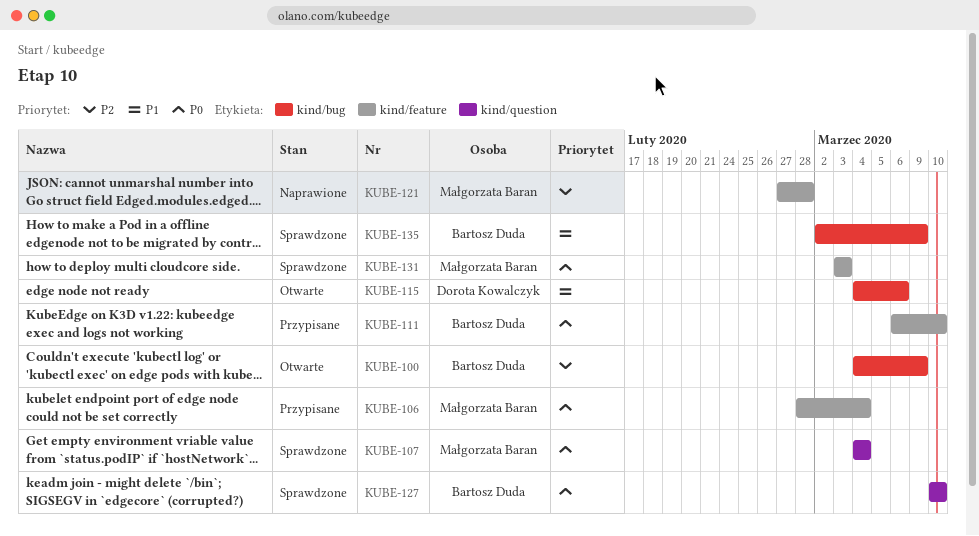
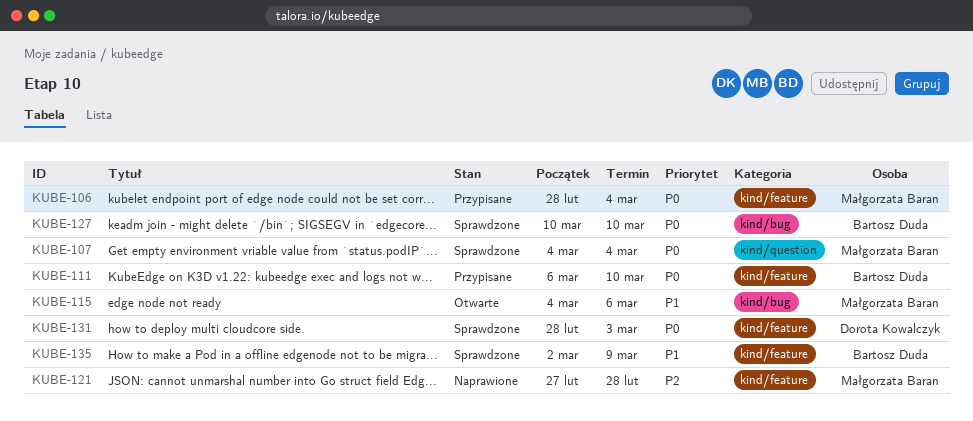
KUBE-100: present -> none
KUBE-115, owner: Dorota Kowalczyk -> Małgorzata Baran
KUBE-127, label: kind/question -> kind/bug
KUBE-131, owner: Małgorzata Baran -> Dorota Kowalczyk
KUBE-131, start: Mar 3 -> Feb 28
KUBE-135, label: kind/bug -> kind/feature

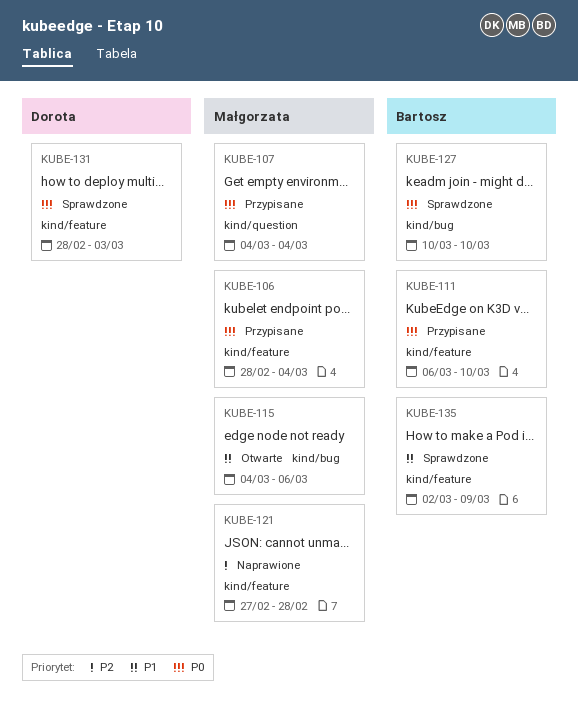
KUBE-107, status: Sprawdzone -> Przypisane

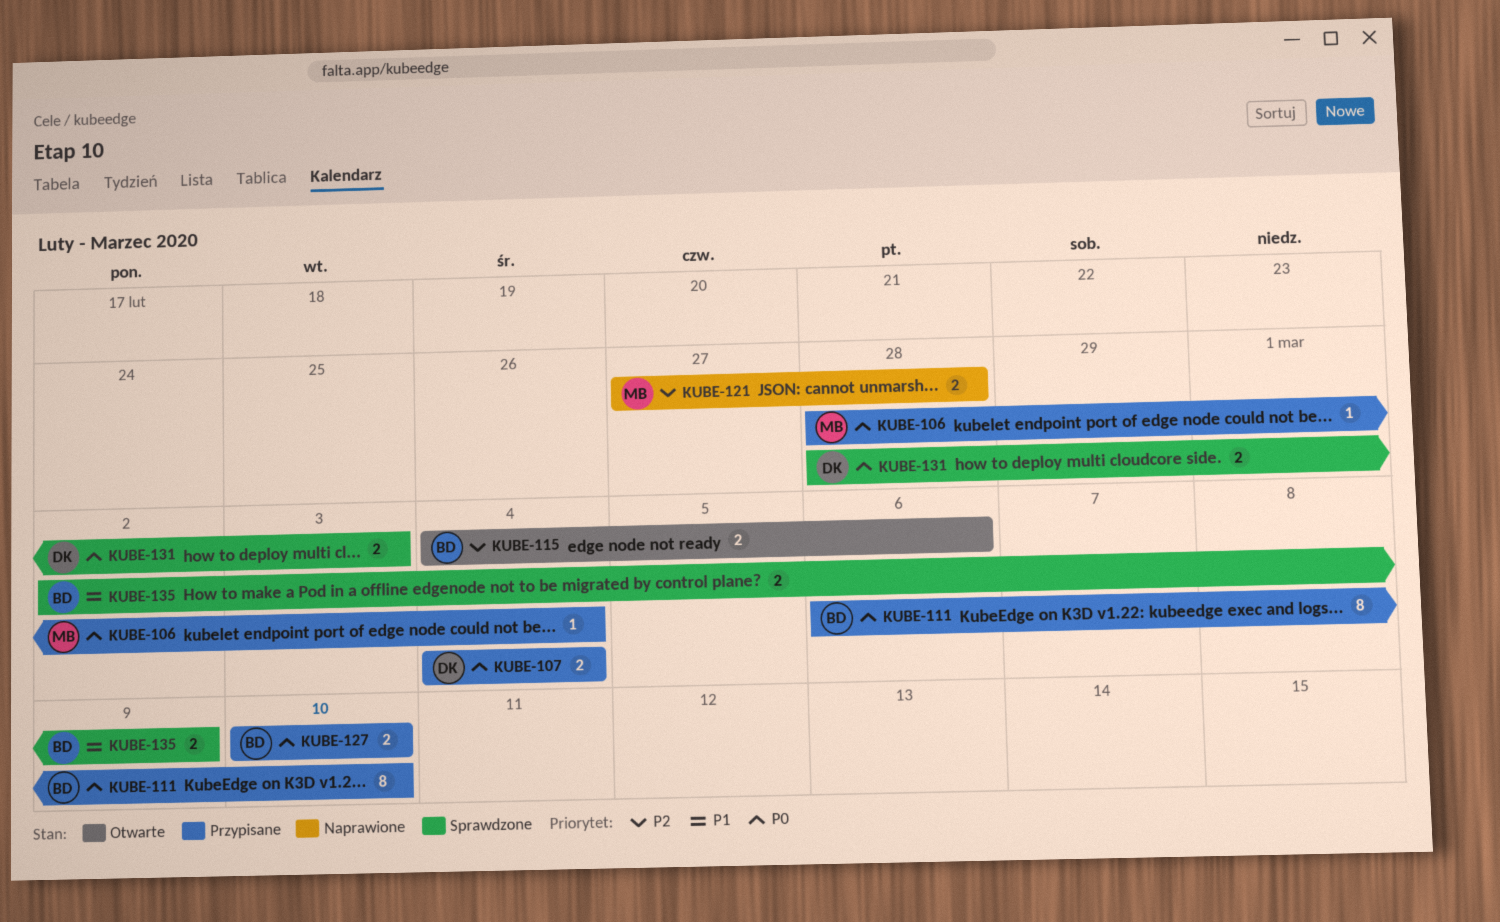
KUBE-107, owner: Małgorzata -> Dorota
KUBE-115, owner: Małgorzata -> Bartosz
KUBE-115, priority: P1 -> P2
KUBE-127, status: Sprawdzone -> Przypisane

